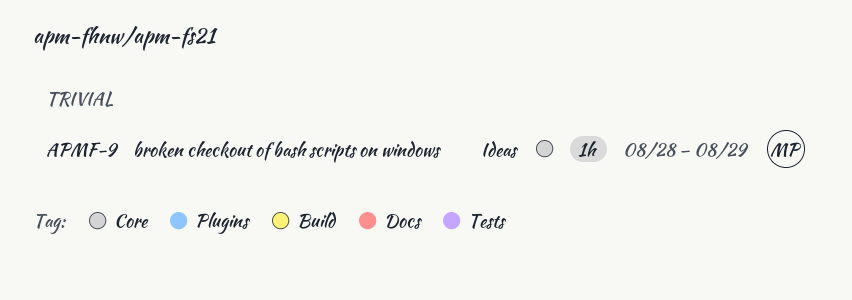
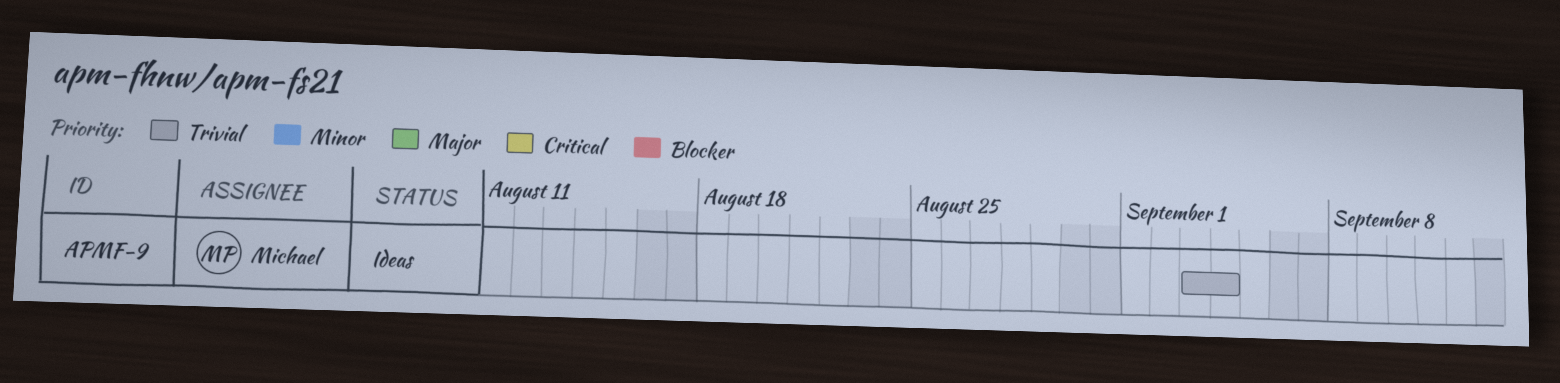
APMF-9, start: Aug 28 -> Sep 3
APMF-9, due: Aug 29 -> Sep 4

